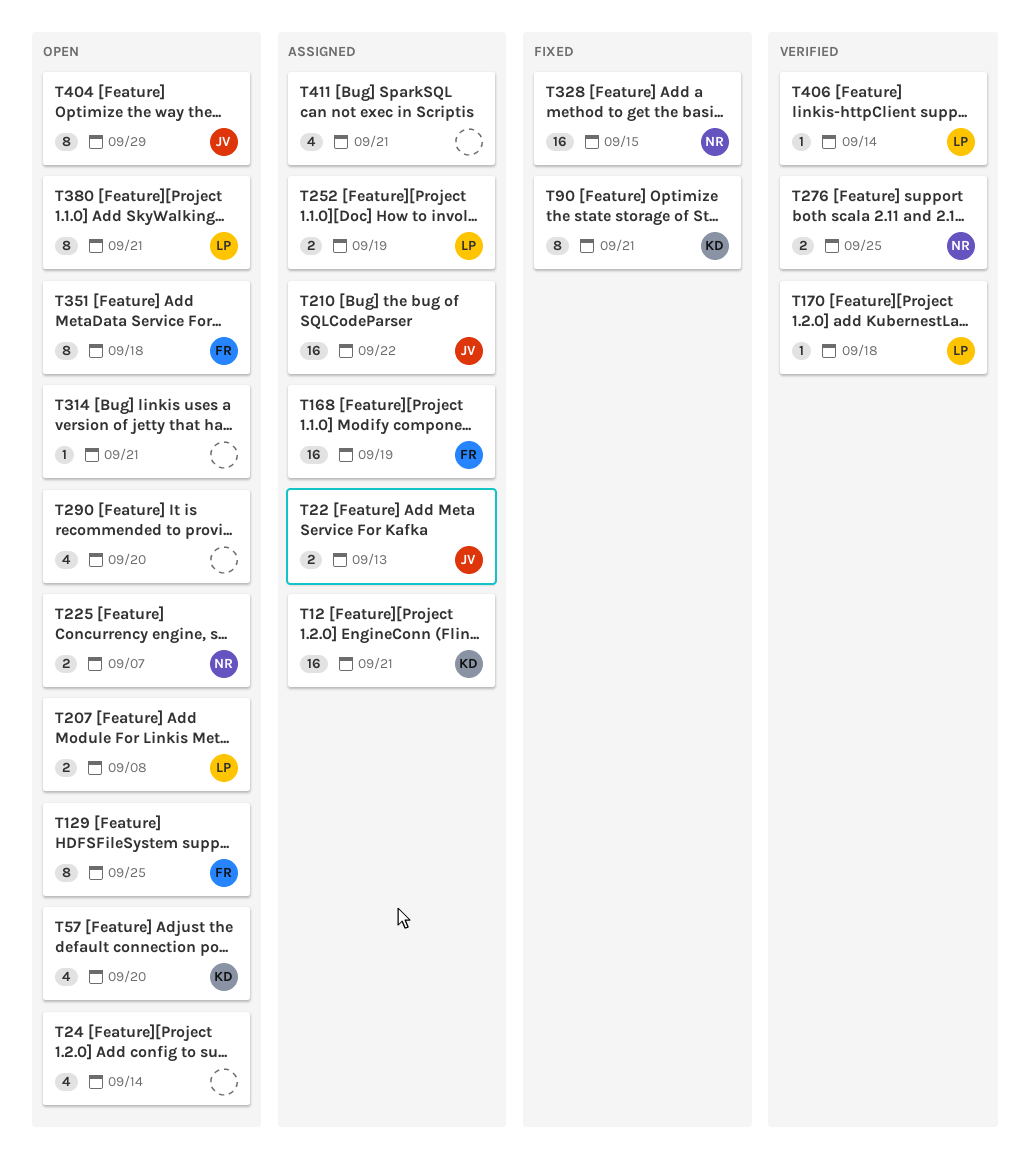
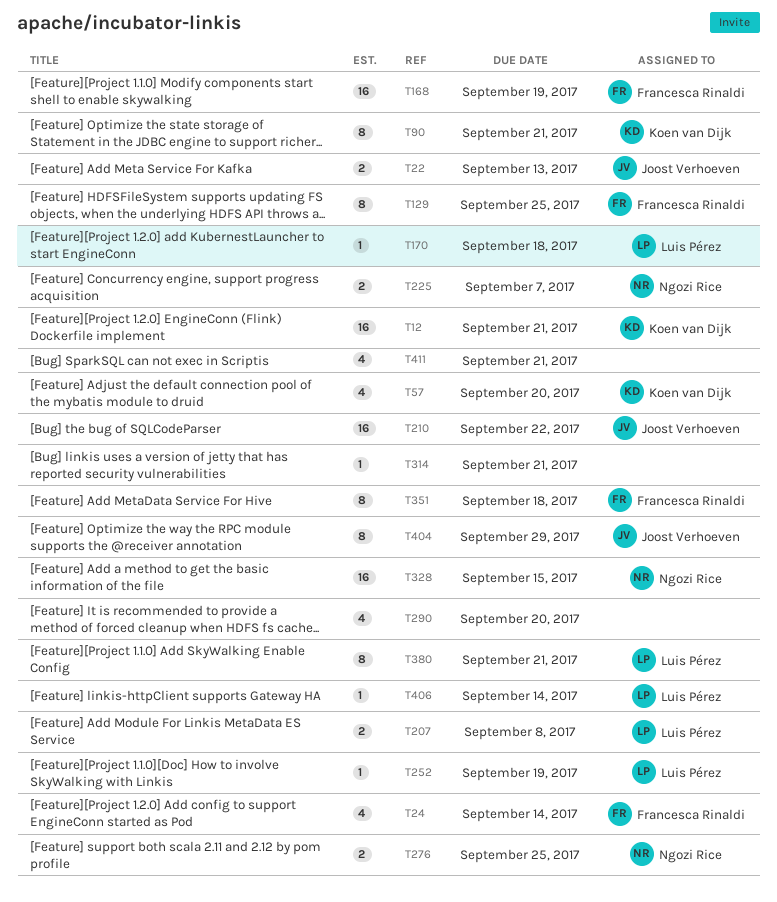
T24, owner: none -> Francesca Rinaldi
T252, estimate: 2 -> 1

